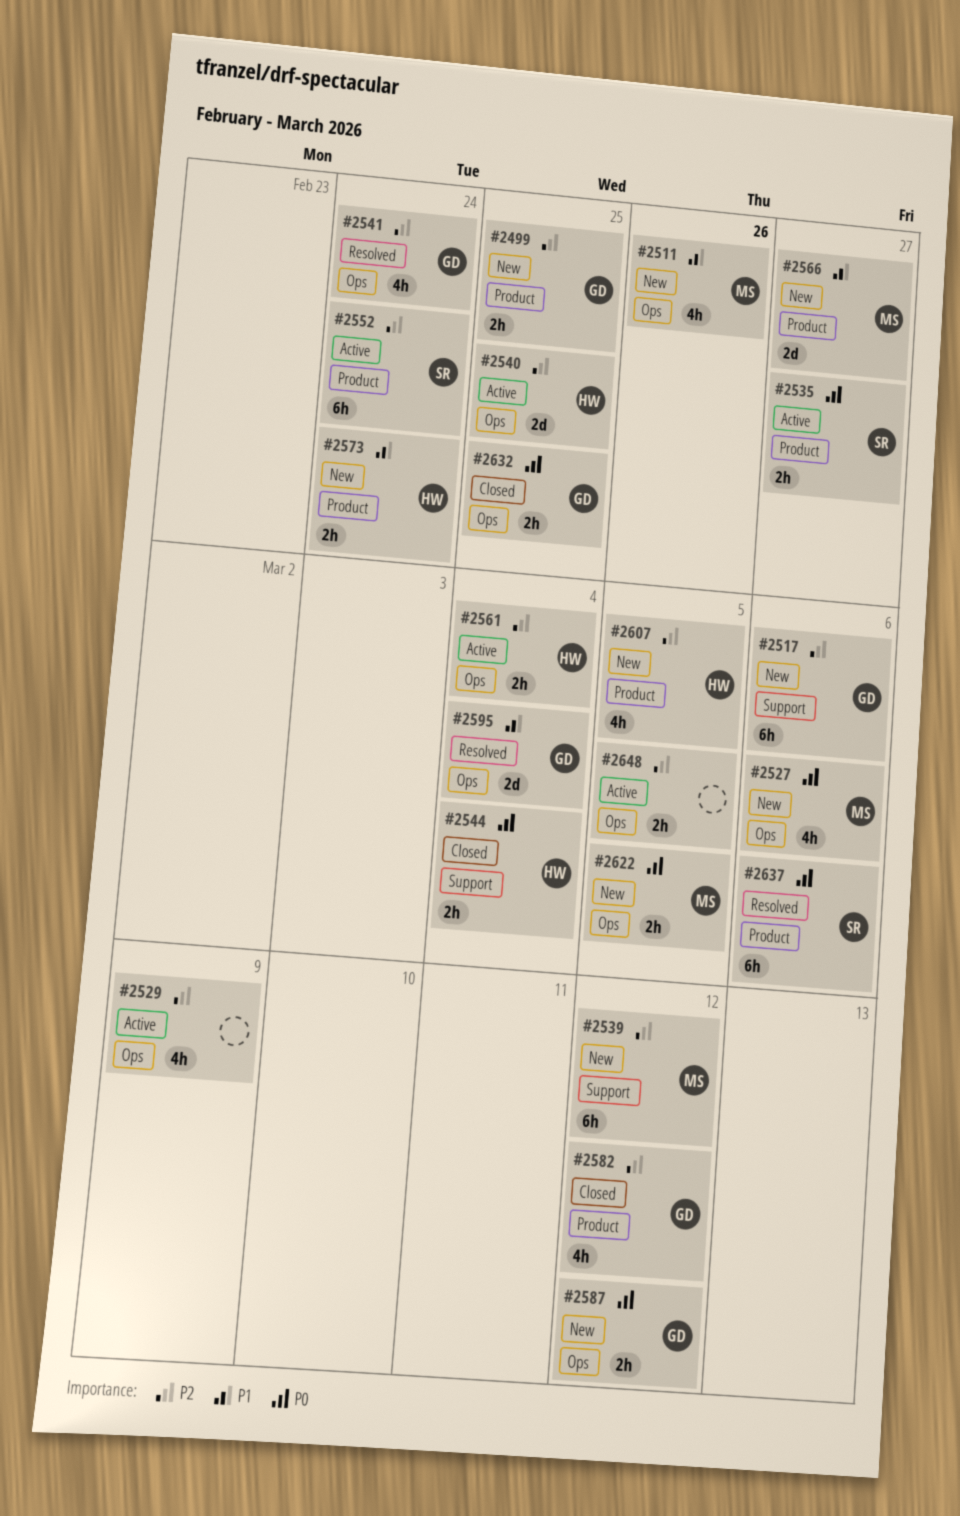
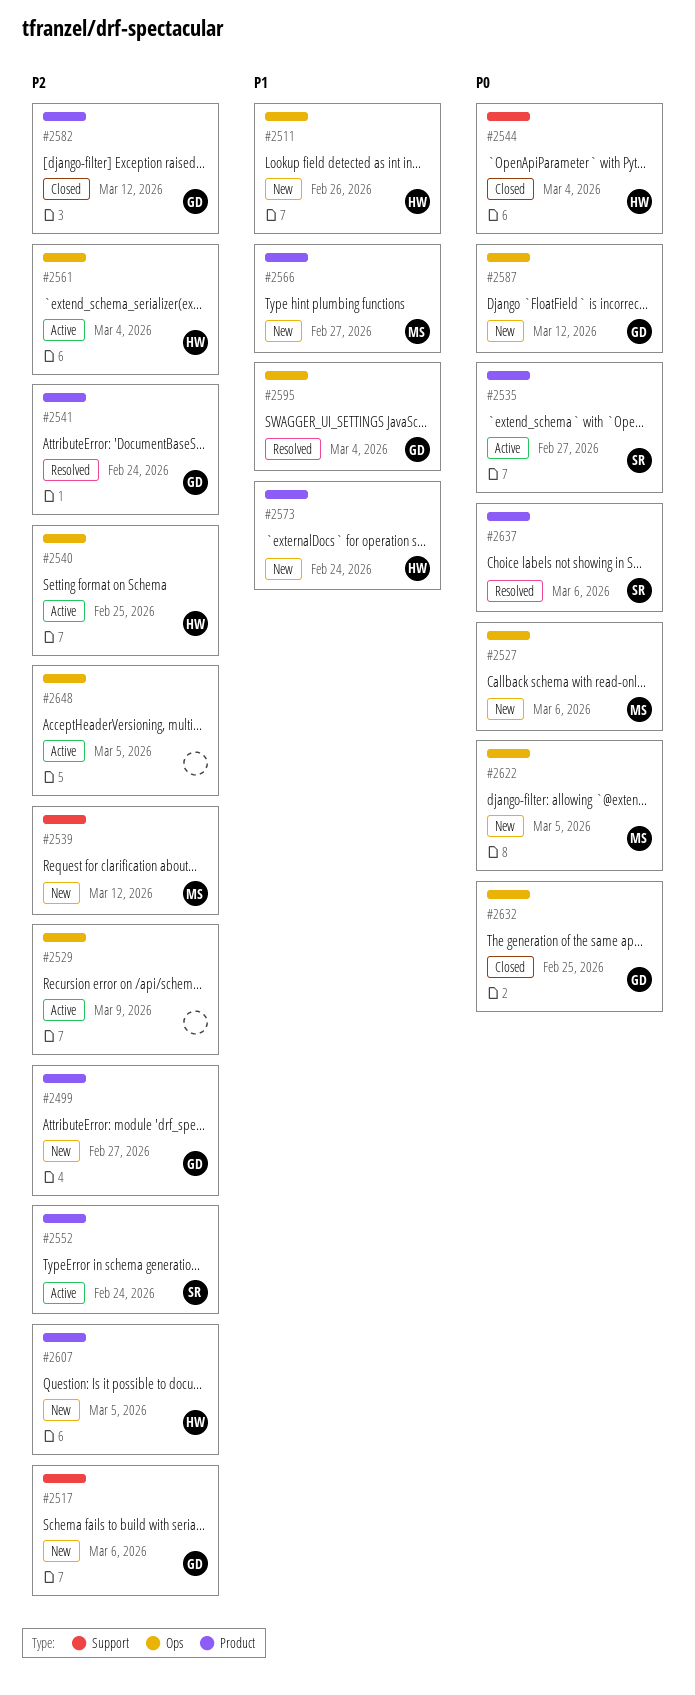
#2499, due: Feb 25 -> Feb 27
#2511, owner: MS -> HW
#2541, label: Ops -> Product

